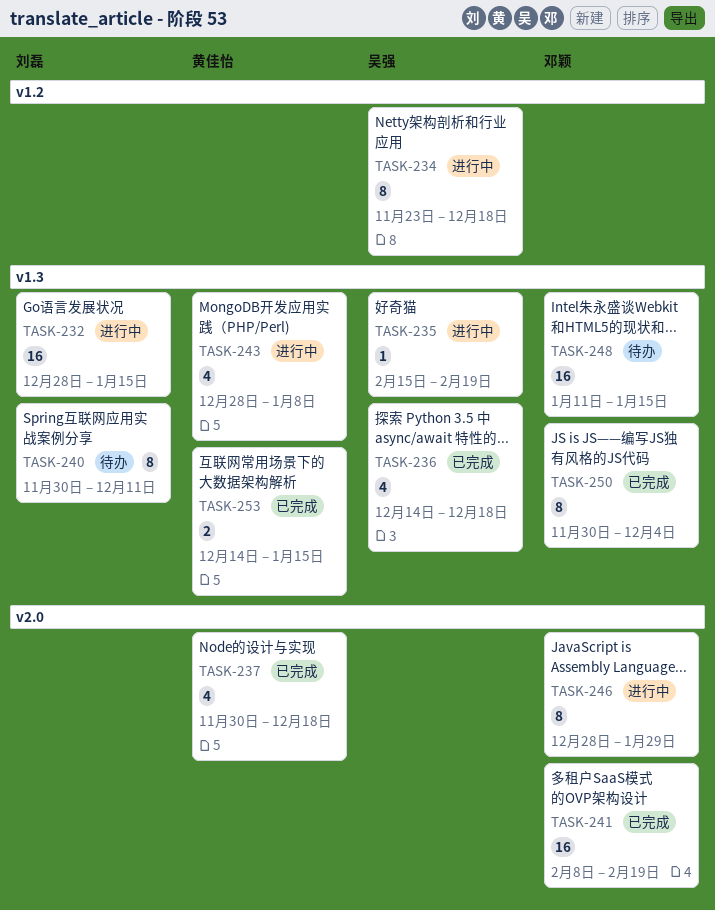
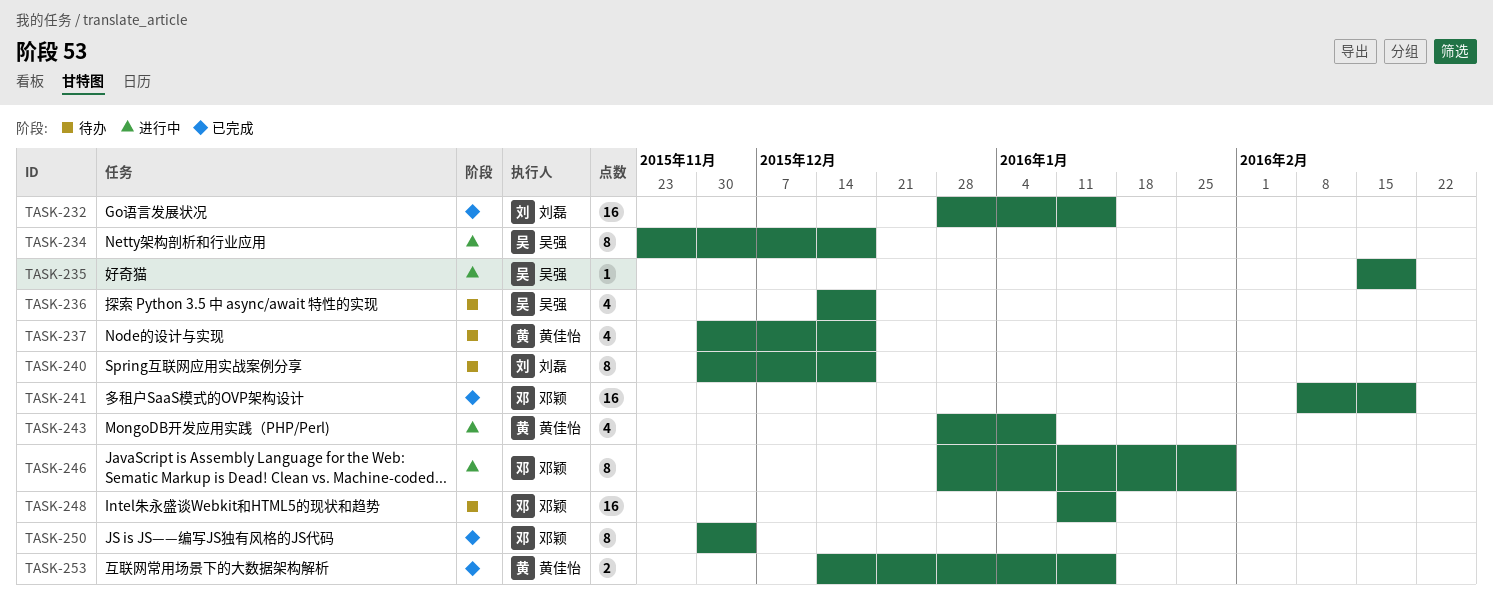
TASK-232, status: 进行中 -> 已完成
TASK-236, status: 已完成 -> 待办
TASK-237, status: 已完成 -> 待办
TASK-240, due: Dec 11 -> Dec 18

